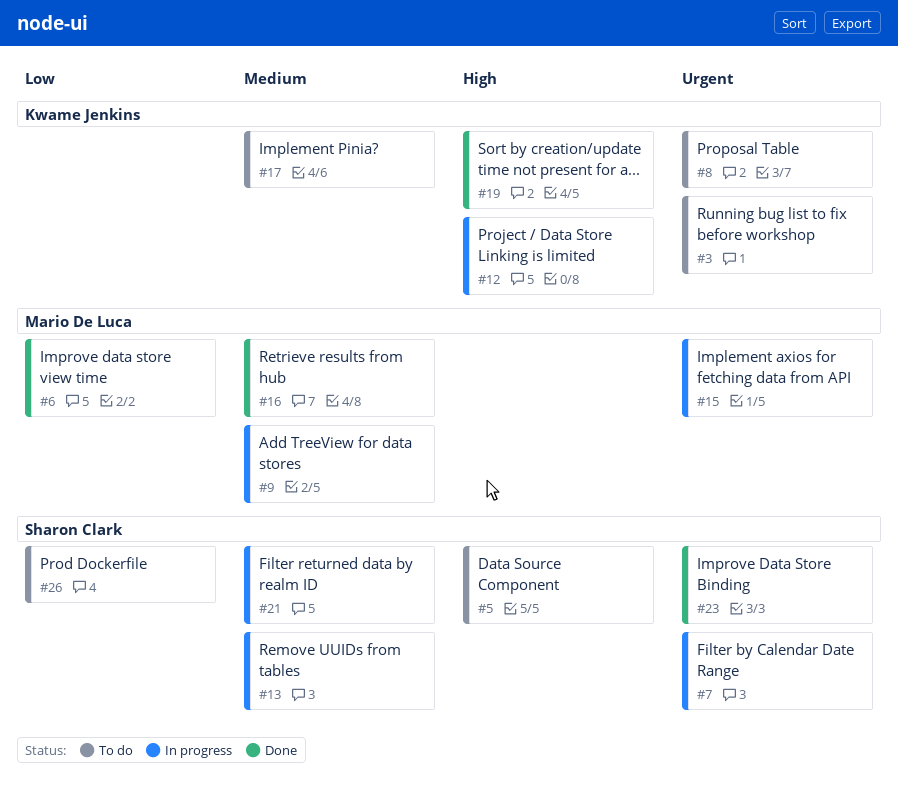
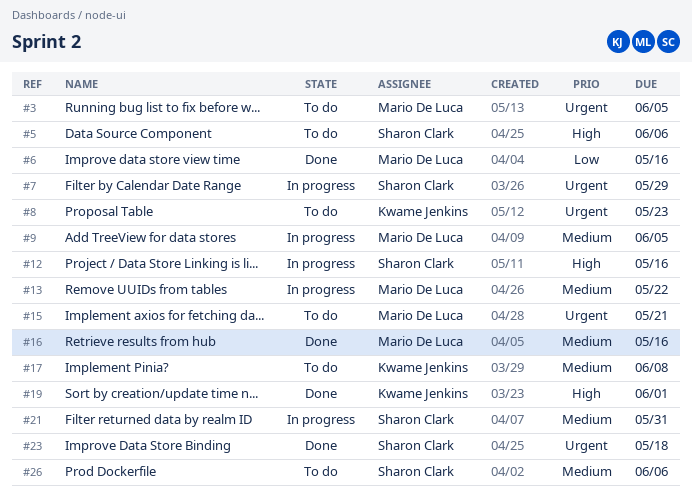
#3, owner: Kwame Jenkins -> Mario De Luca
#12, owner: Kwame Jenkins -> Sharon Clark
#13, owner: Sharon Clark -> Mario De Luca
#15, status: In progress -> To do
#26, priority: Low -> Medium

